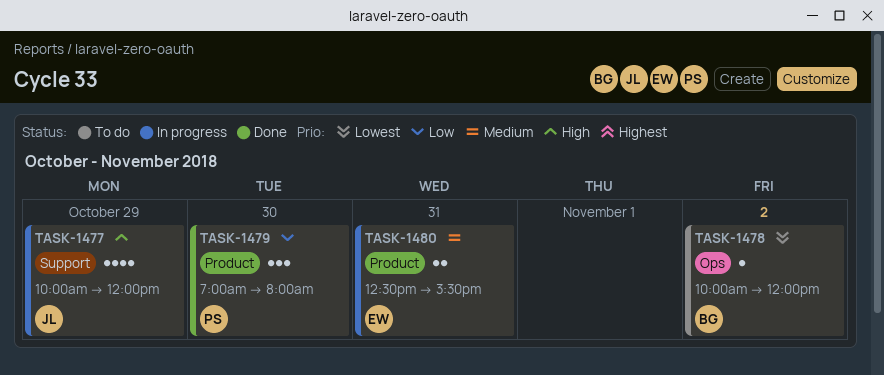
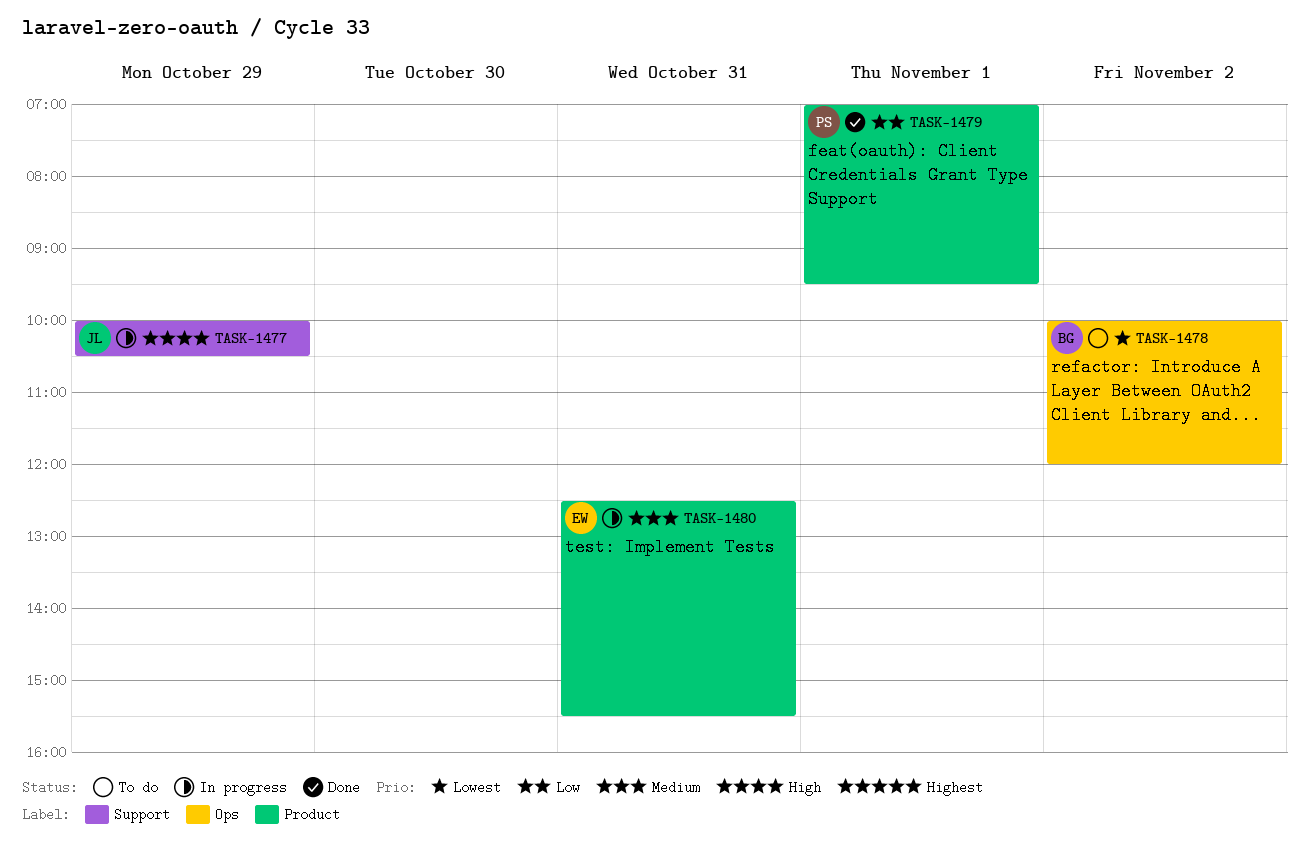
TASK-1477, ends: 12:00 -> 10:30
TASK-1479, day: Oct 30 -> Nov 1
TASK-1479, ends: 08:00 -> 09:30

